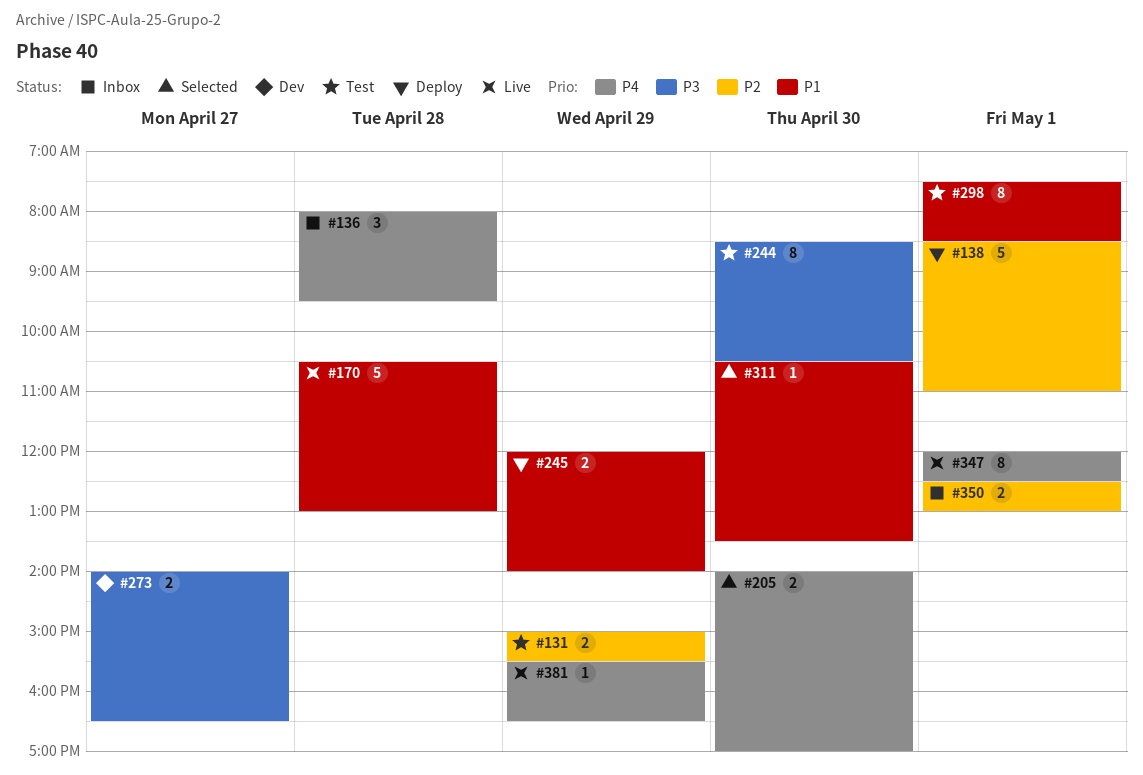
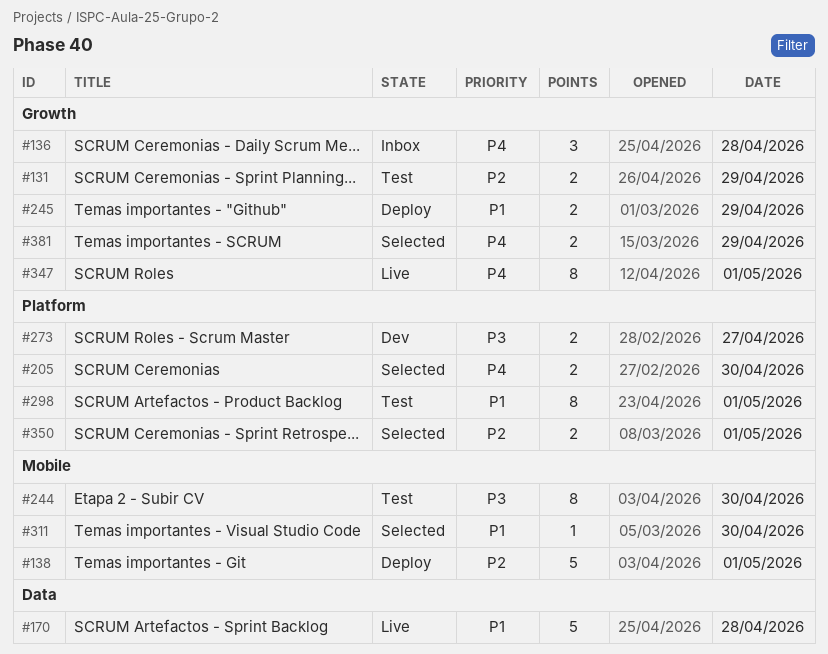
#350, status: Inbox -> Selected
#381, status: Live -> Selected
#381, estimate: 1 -> 2

